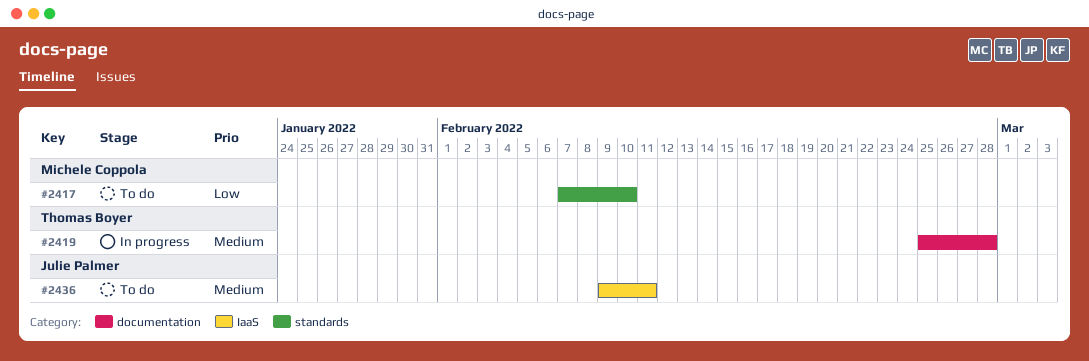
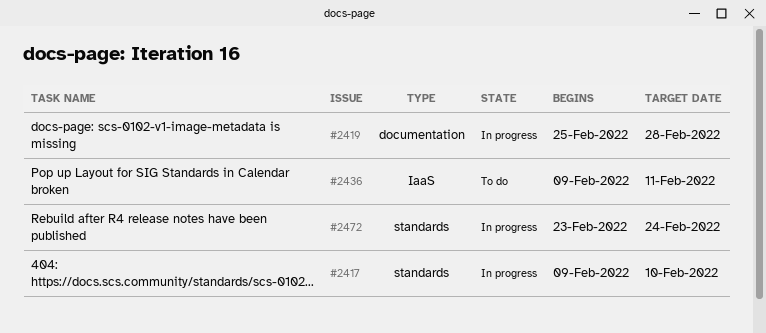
#2417, status: To do -> In progress
#2417, start: Feb 7 -> Feb 9
#2472: none -> present

